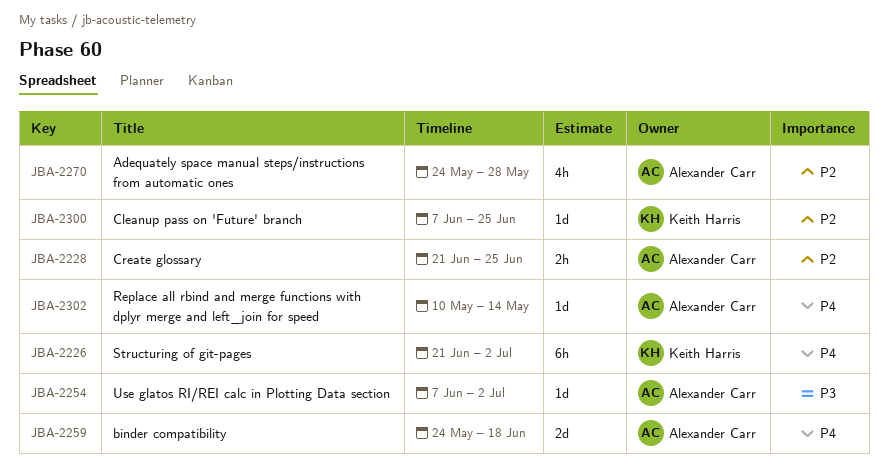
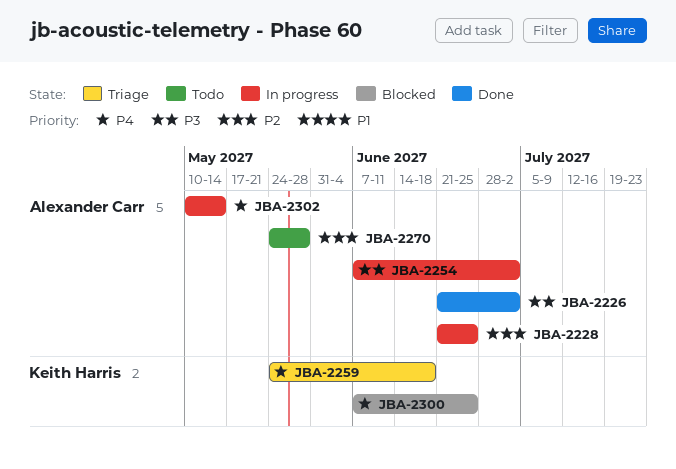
JBA-2226, owner: Keith Harris -> Alexander Carr
JBA-2226, priority: P4 -> P3
JBA-2259, owner: Alexander Carr -> Keith Harris
JBA-2300, priority: P2 -> P4

